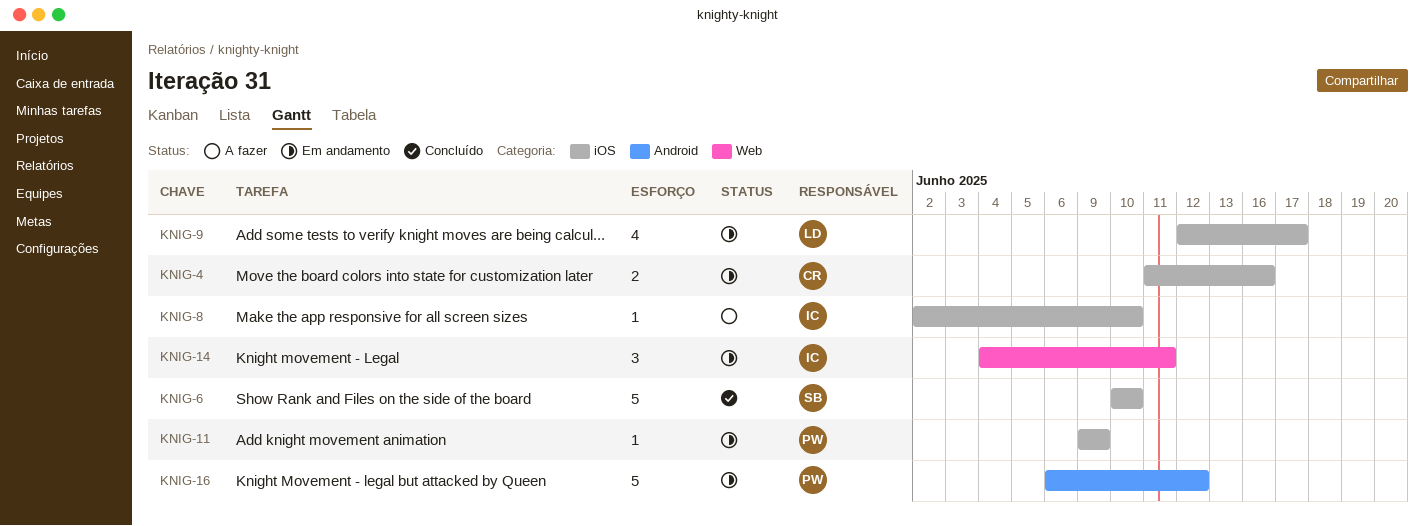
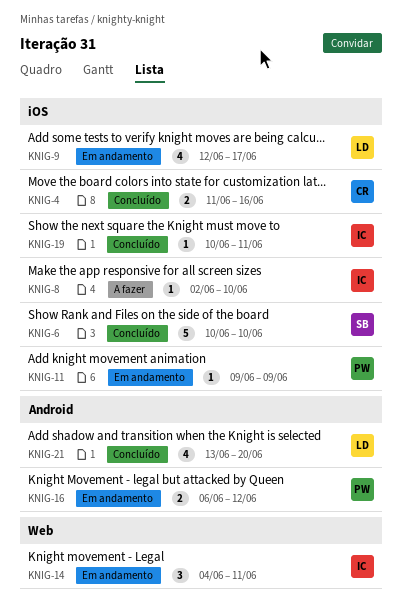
KNIG-4, status: Em andamento -> Concluído
KNIG-16, estimate: 5 -> 2
KNIG-19: none -> present
KNIG-21: none -> present

